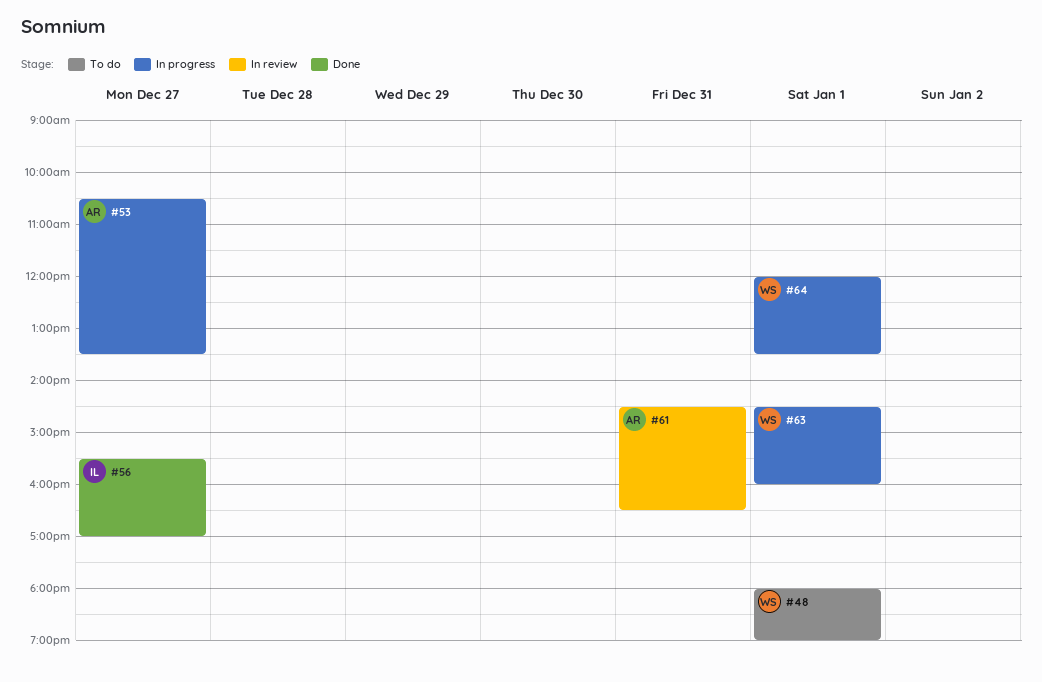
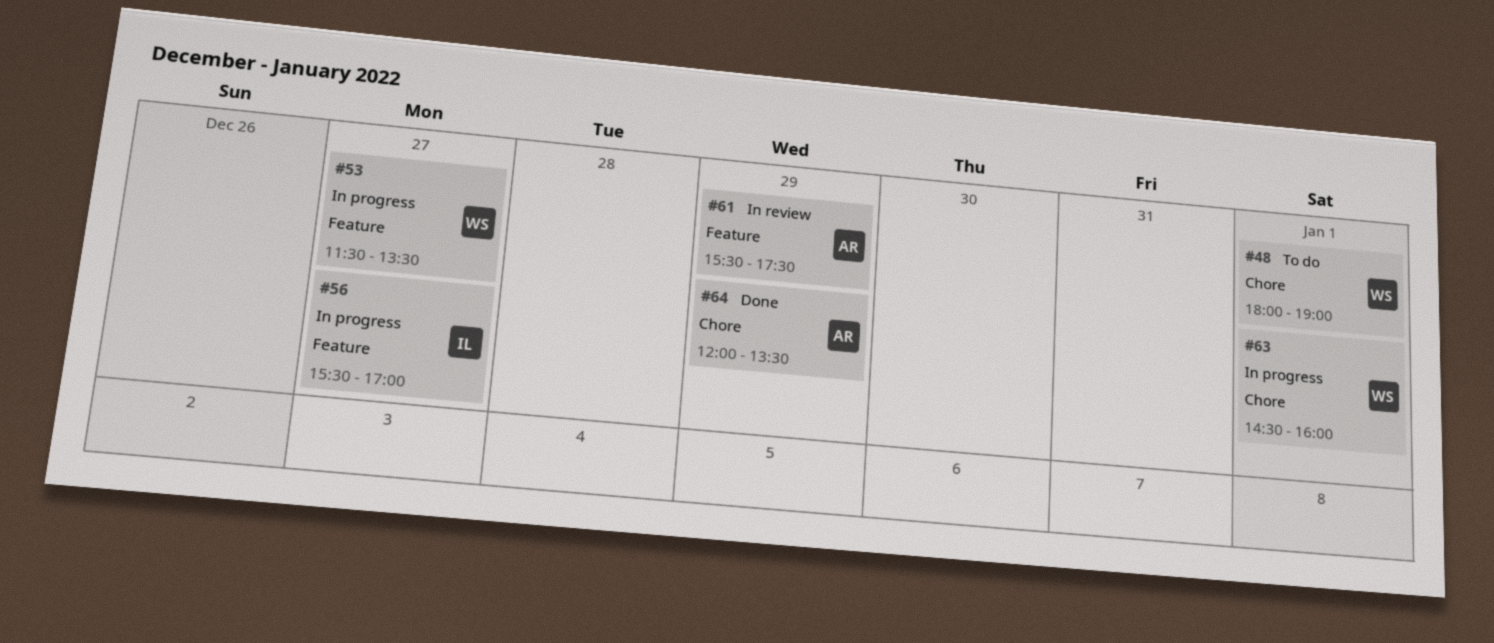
#53, owner: AR -> WS
#53, begins: 10:30 -> 11:30
#56, status: Done -> In progress
#61, day: Dec 31 -> Dec 29
#61, begins: 14:30 -> 15:30
#61, ends: 16:30 -> 17:30
#64, status: In progress -> Done
#64, owner: WS -> AR
#64, day: Jan 1 -> Dec 29

